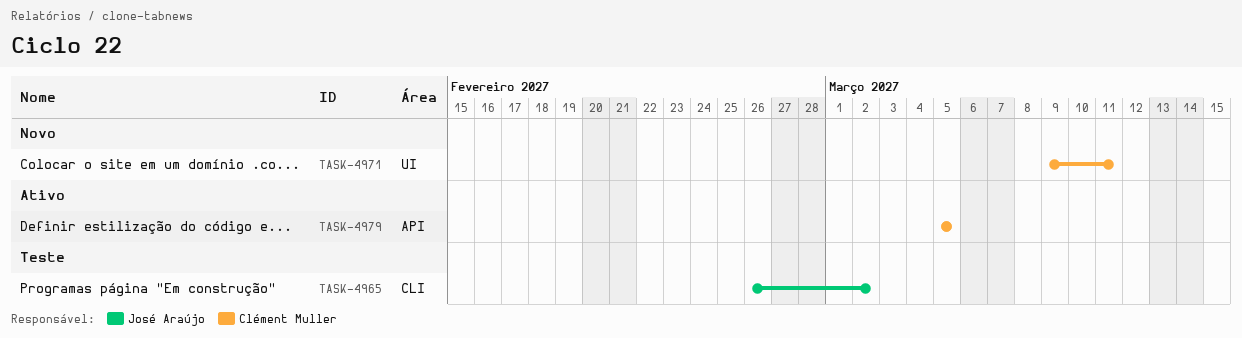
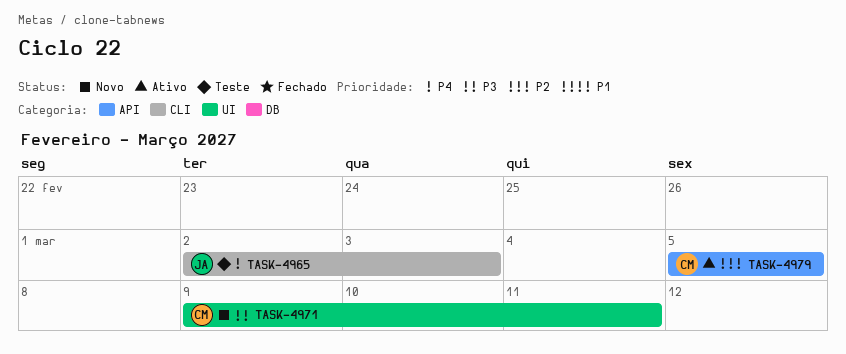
TASK-4965, start: Feb 26 -> Mar 2
TASK-4965, due: Mar 2 -> Mar 3

